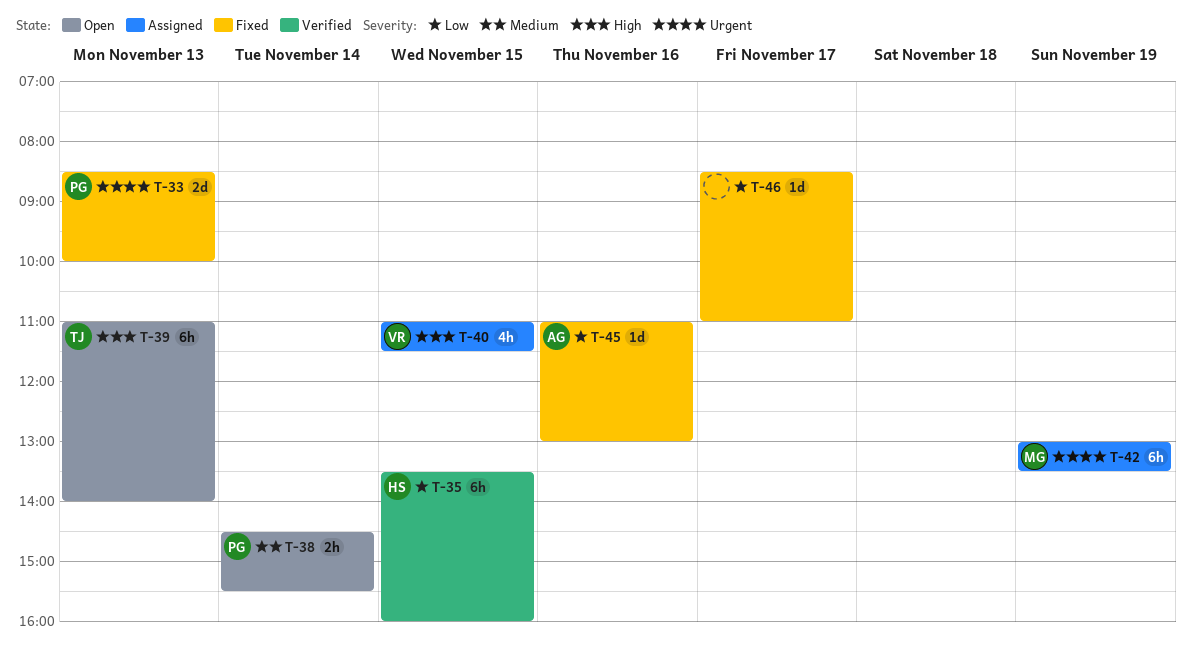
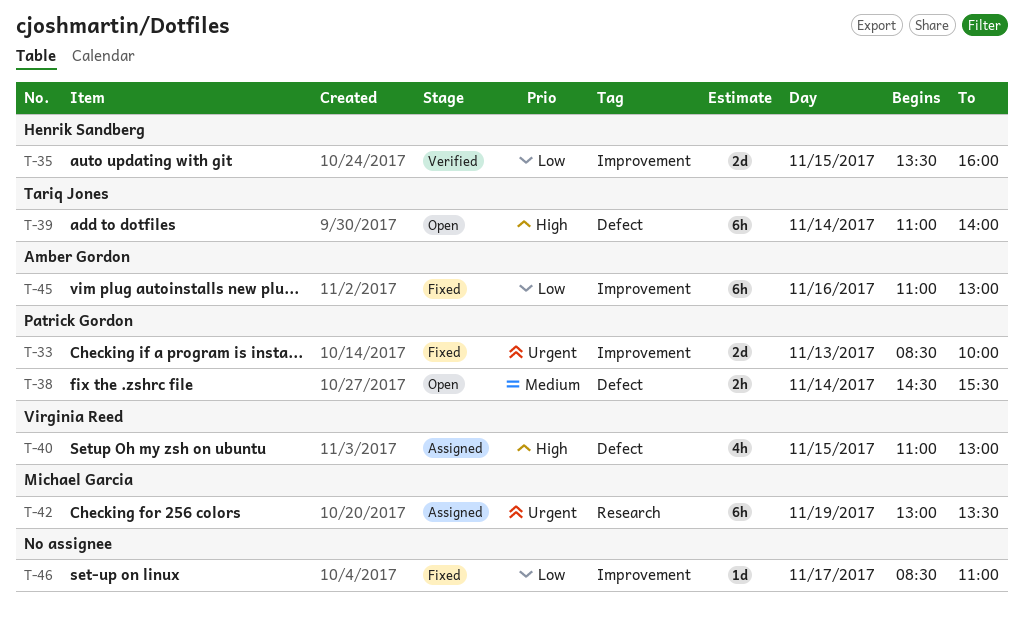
T-35, estimate: 6h -> 2d
T-39, day: Nov 13 -> Nov 14
T-40, ends: 11:30 -> 13:00
T-45, estimate: 1d -> 6h

